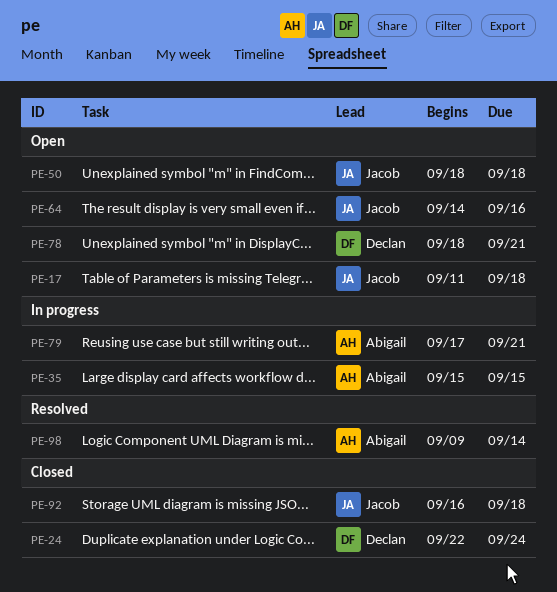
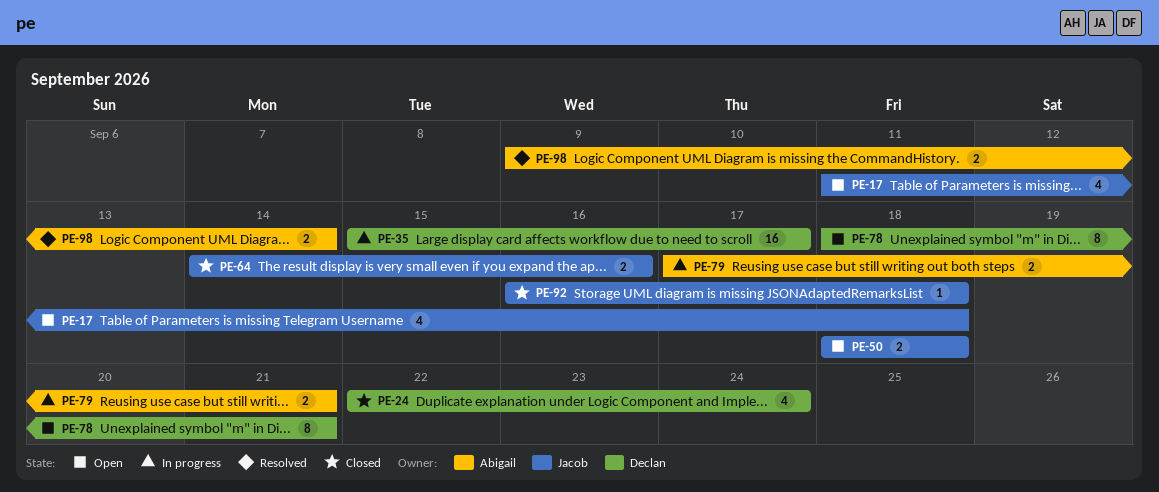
PE-35, owner: Abigail -> Declan
PE-35, due: Sep 15 -> Sep 17
PE-64, status: Open -> Closed

